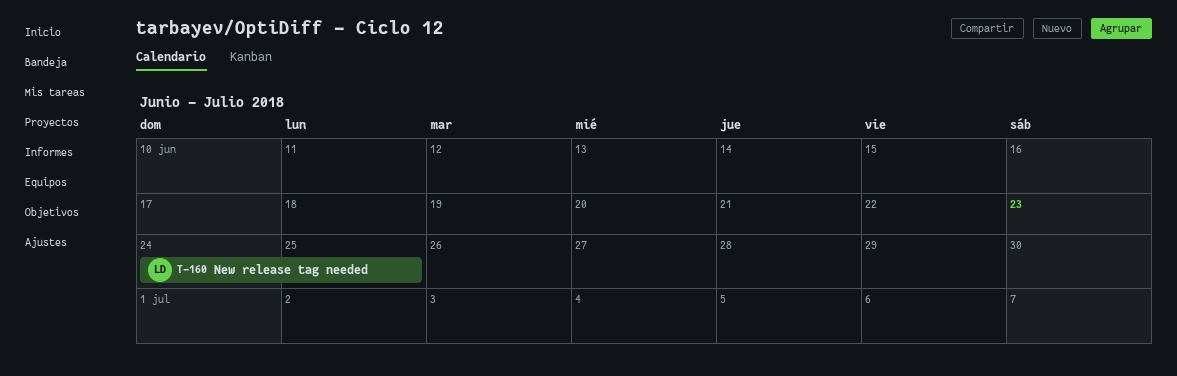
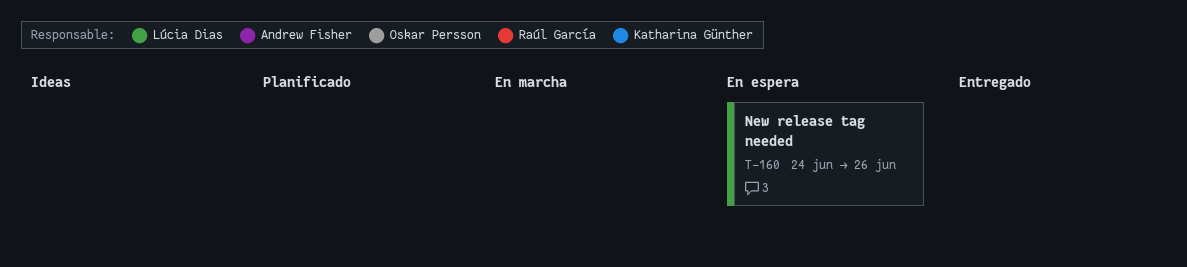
T-160, due: Jun 25 -> Jun 26

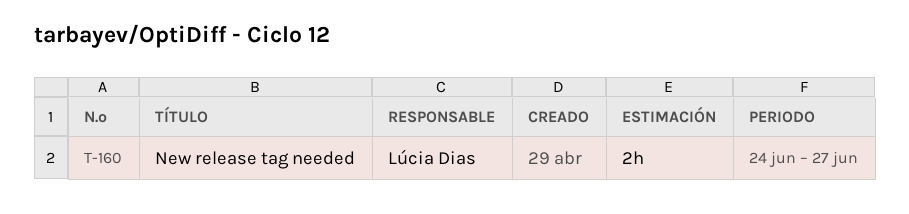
T-160, due: Jun 26 -> Jun 27

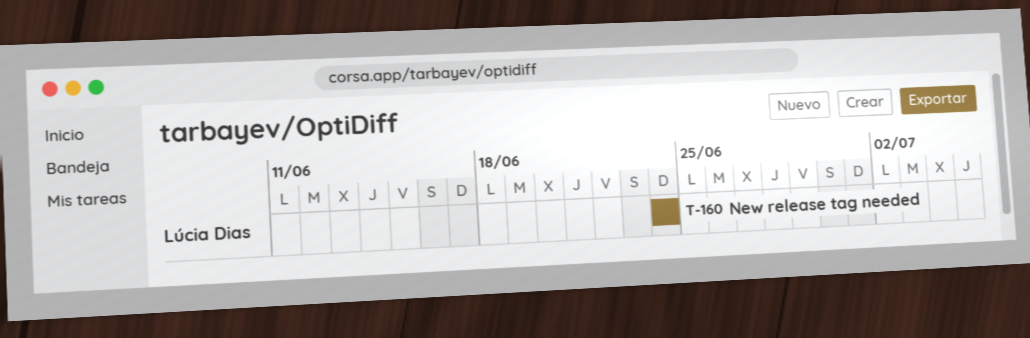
T-160, due: Jun 27 -> Jun 24

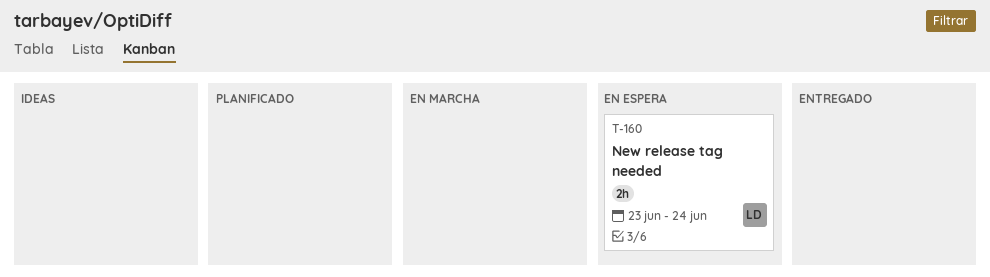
T-160, start: Jun 24 -> Jun 23

